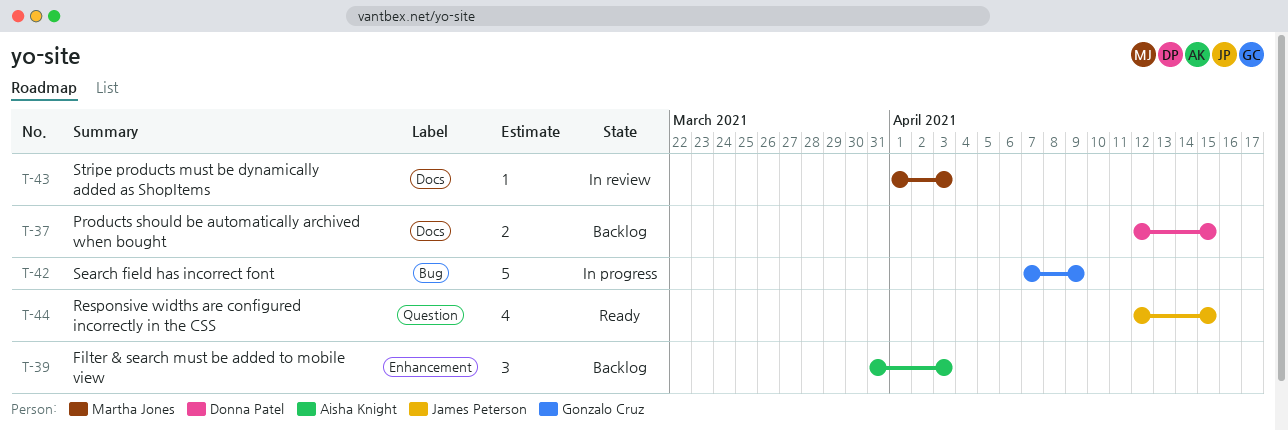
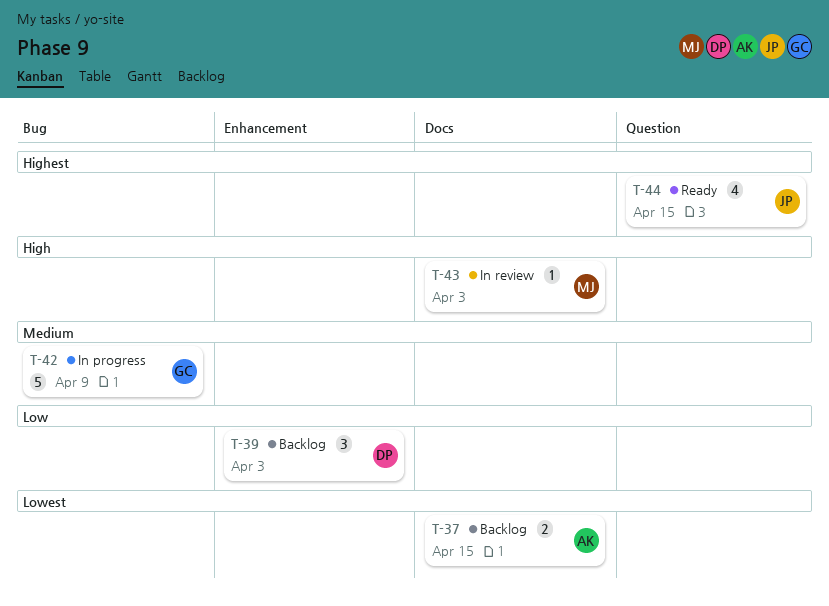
T-37, owner: Donna Patel -> Aisha Knight
T-39, owner: Aisha Knight -> Donna Patel

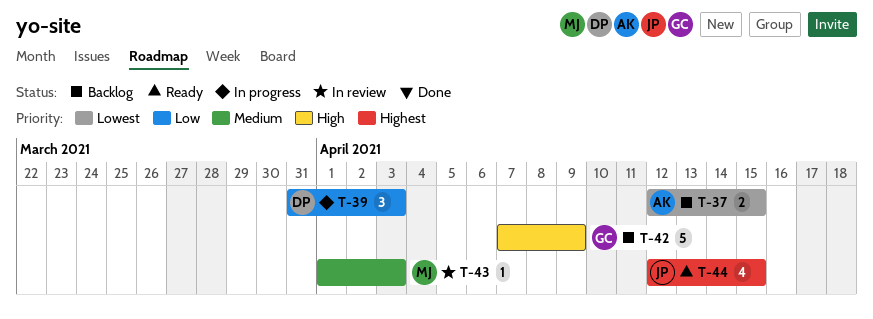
T-39, status: Backlog -> In progress
T-42, status: In progress -> Backlog
T-42, priority: Medium -> High
T-43, priority: High -> Medium

